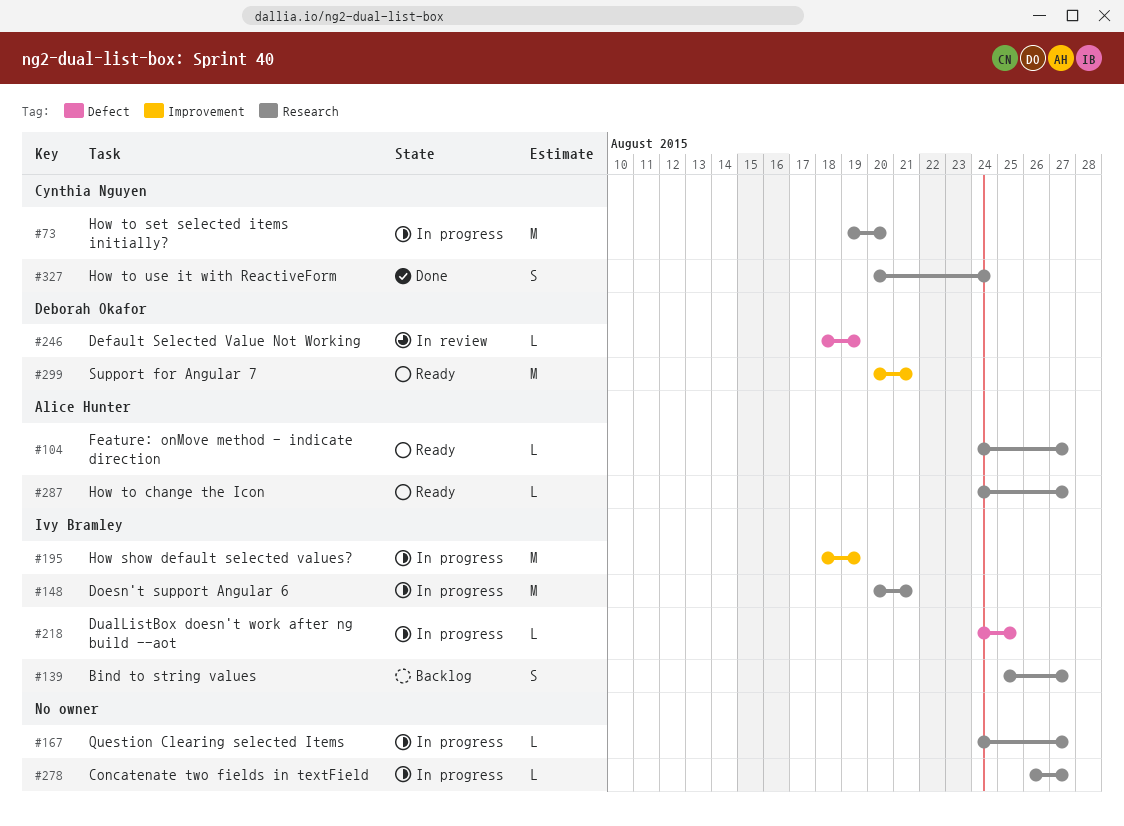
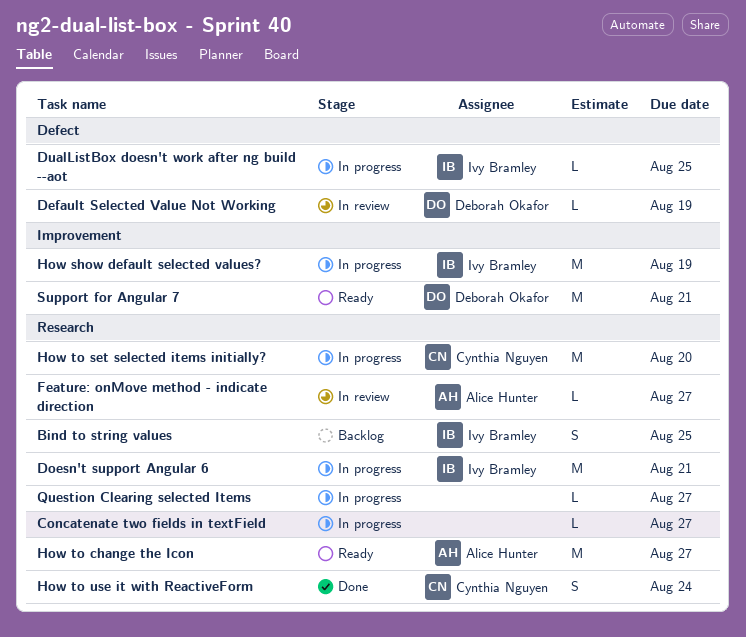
Bind to string values, due: Aug 27 -> Aug 25
Feature: onMove method - indicate direction, status: Ready -> In review
How to change the Icon, estimate: L -> M

